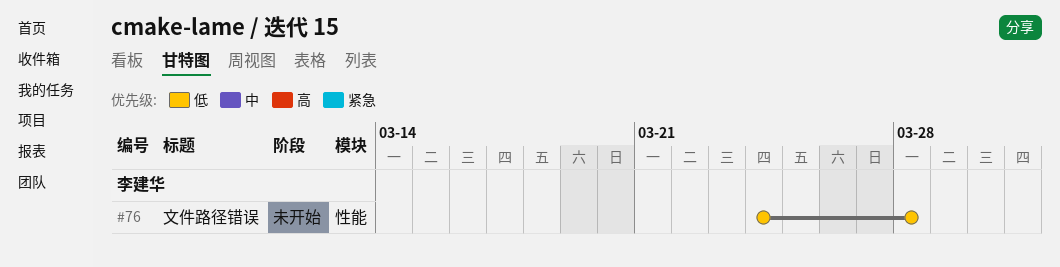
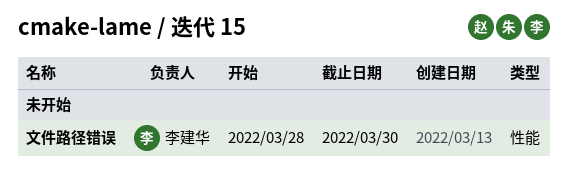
文件路径错误, start: Mar 24 -> Mar 28
文件路径错误, due: Mar 28 -> Mar 30

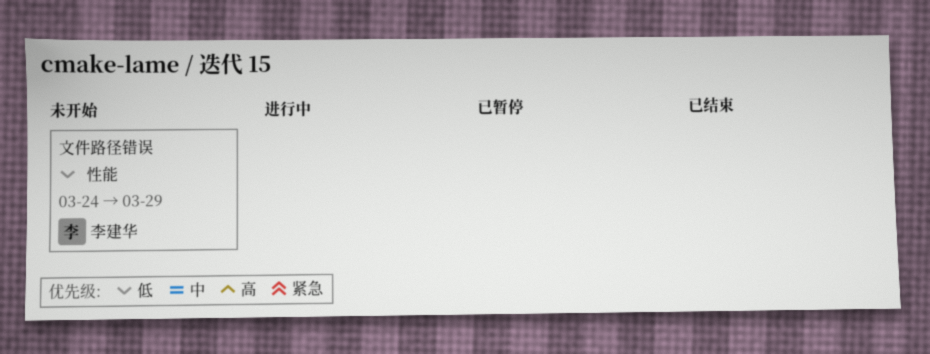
文件路径错误, start: Mar 28 -> Mar 24
文件路径错误, due: Mar 30 -> Mar 29

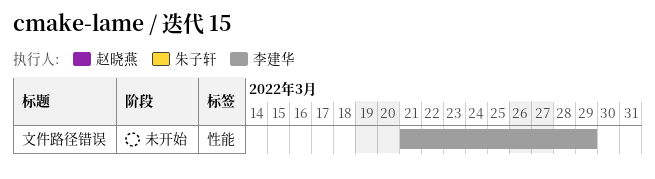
文件路径错误, start: Mar 24 -> Mar 21

